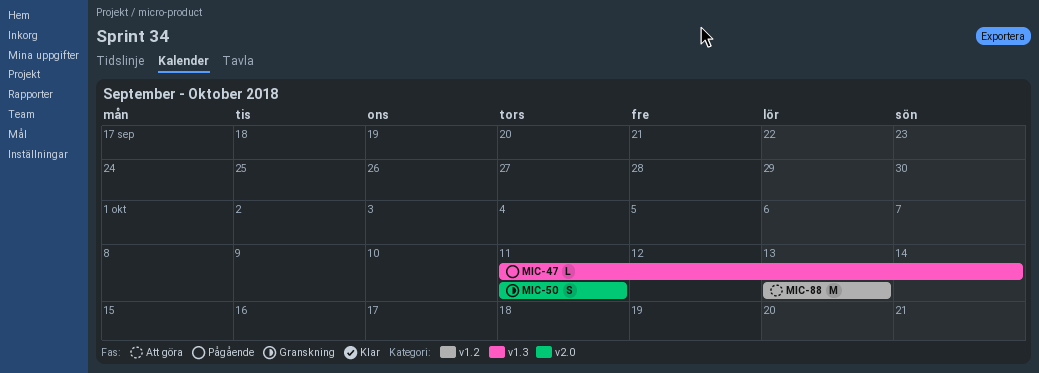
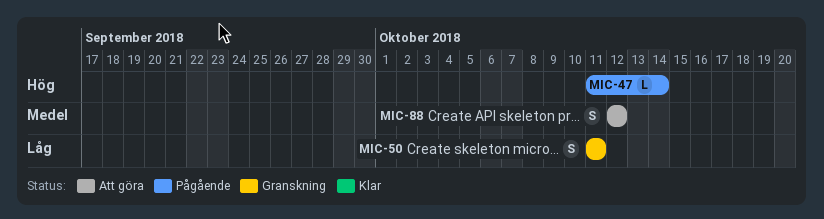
MIC-88, estimate: M -> S
MIC-88, start: Oct 13 -> Oct 12
MIC-88, due: Oct 13 -> Oct 12

